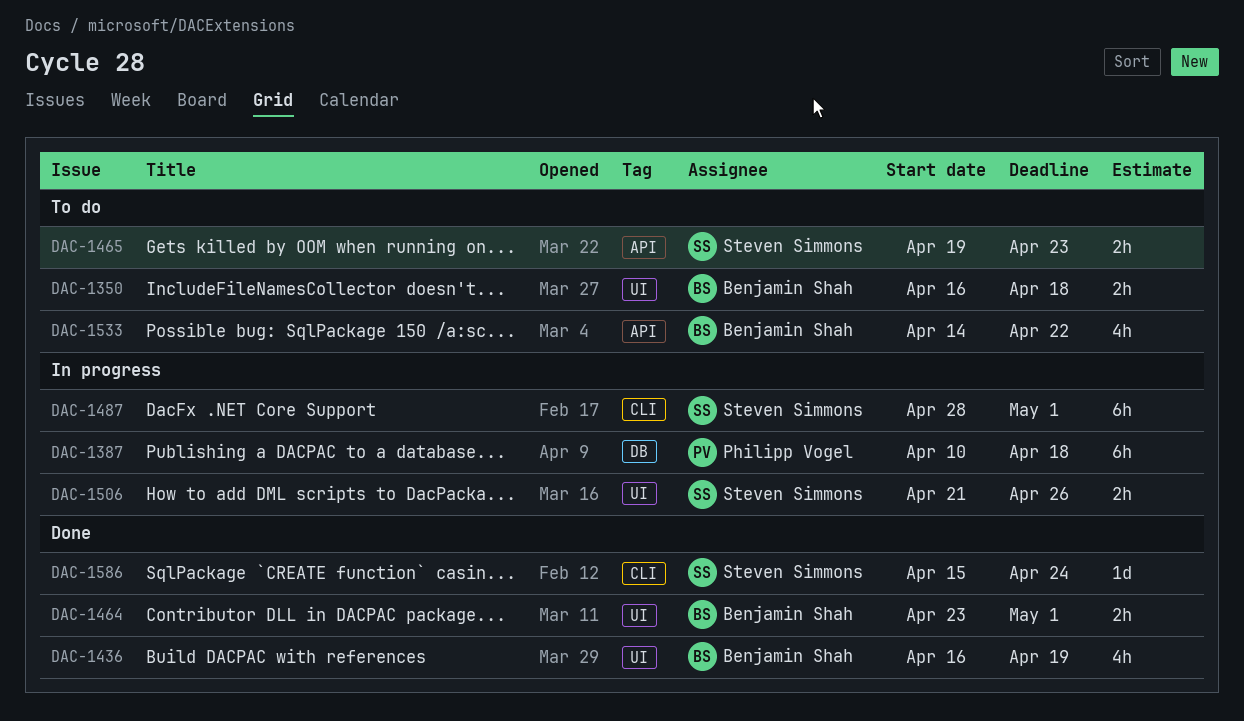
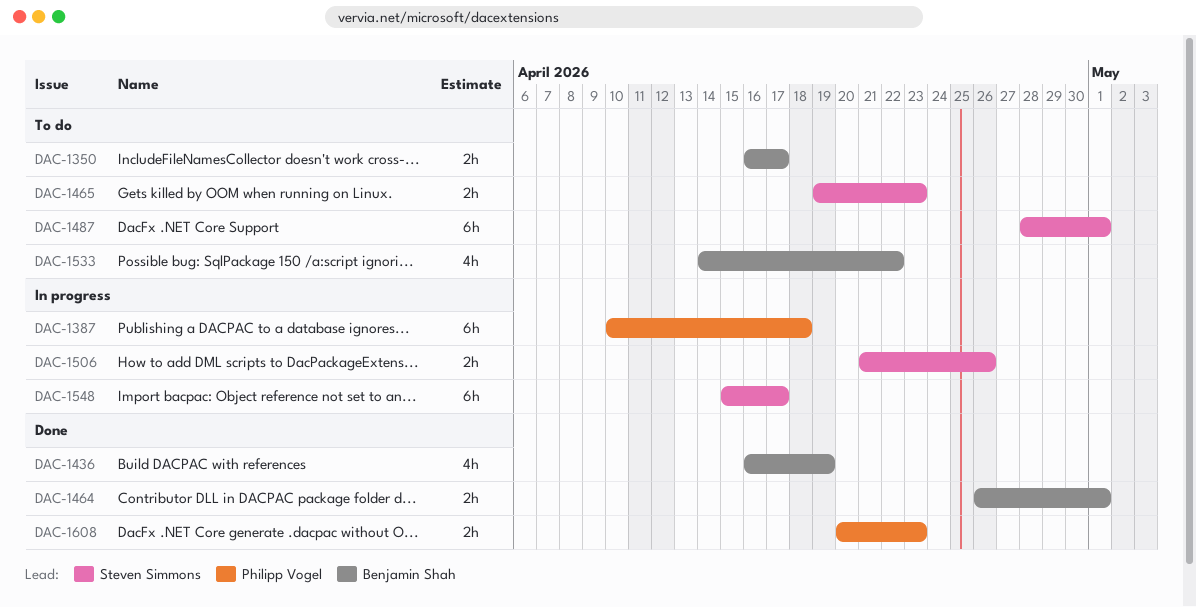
DAC-1350, due: Apr 18 -> Apr 17
DAC-1464, start: Apr 23 -> Apr 26
DAC-1487, status: In progress -> To do
DAC-1548: none -> present
DAC-1586: present -> none
DAC-1608: none -> present

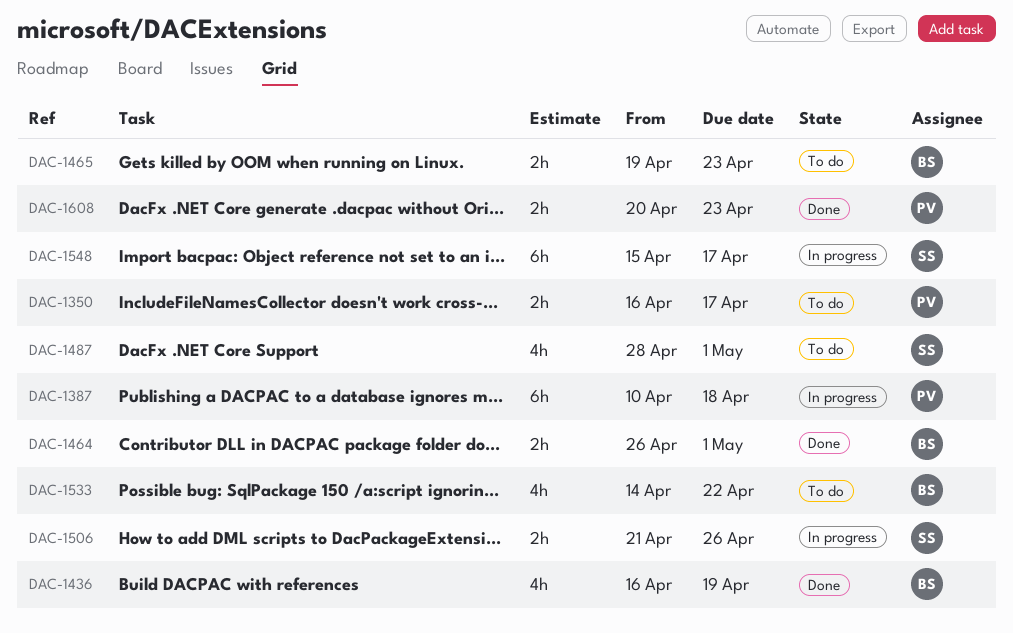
DAC-1350, owner: Benjamin Shah -> Philipp Vogel
DAC-1465, owner: Steven Simmons -> Benjamin Shah
DAC-1487, estimate: 6h -> 4h

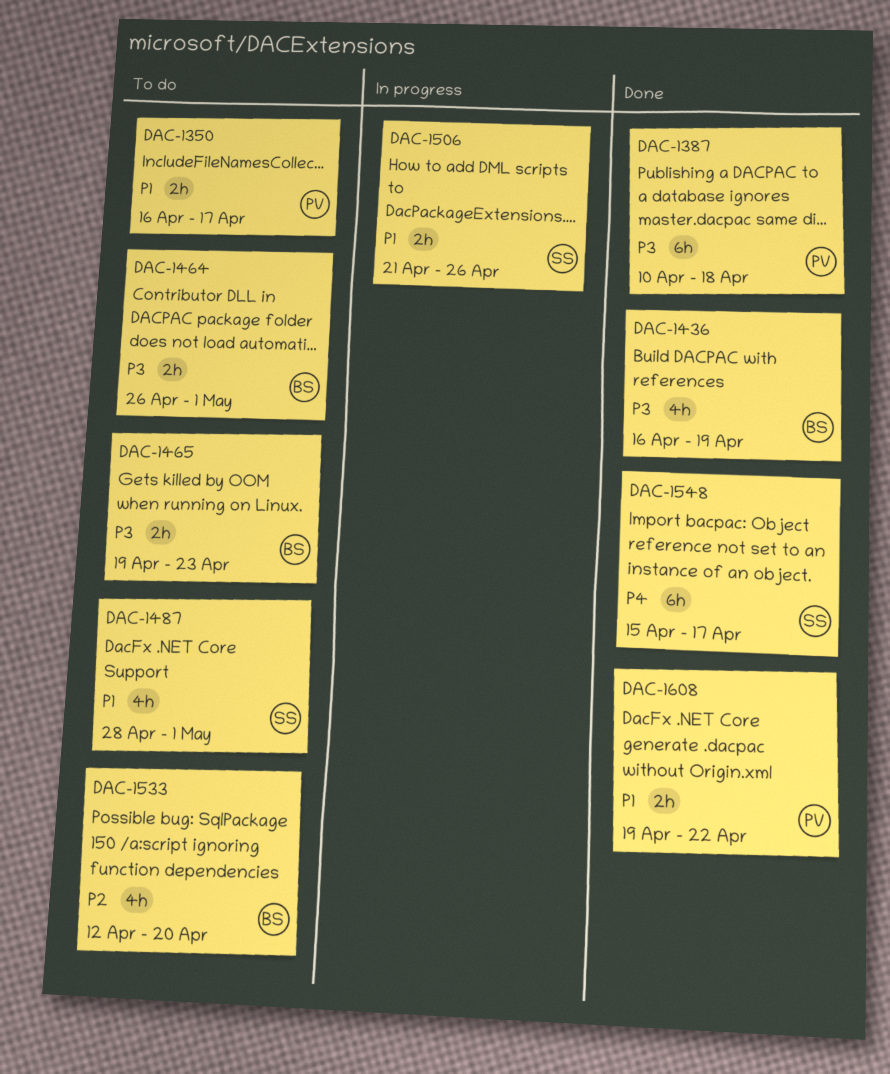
DAC-1387, status: In progress -> Done
DAC-1464, status: Done -> To do
DAC-1533, start: Apr 14 -> Apr 12
DAC-1533, due: Apr 22 -> Apr 20
DAC-1548, status: In progress -> Done
DAC-1608, start: Apr 20 -> Apr 19
DAC-1608, due: Apr 23 -> Apr 22

